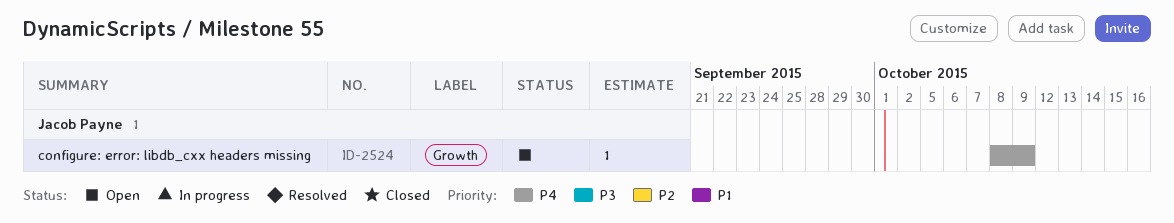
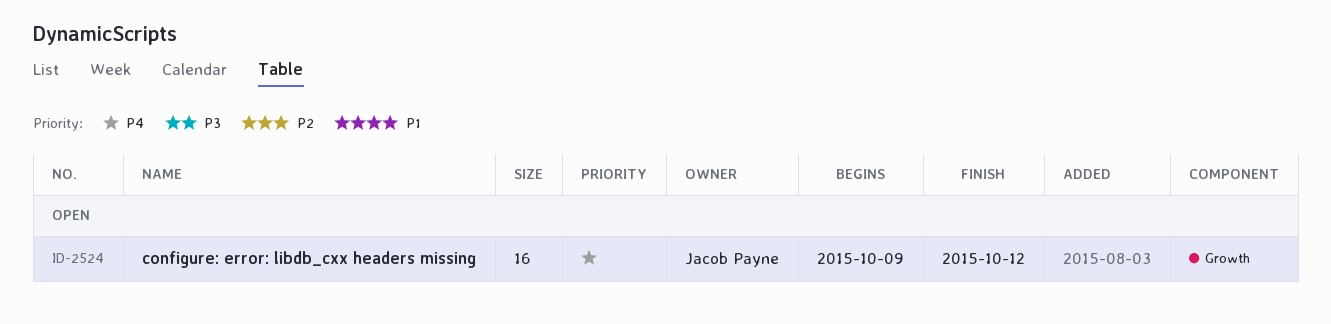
ID-2524, estimate: 1 -> 16
ID-2524, start: Oct 8 -> Oct 9
ID-2524, due: Oct 9 -> Oct 12

